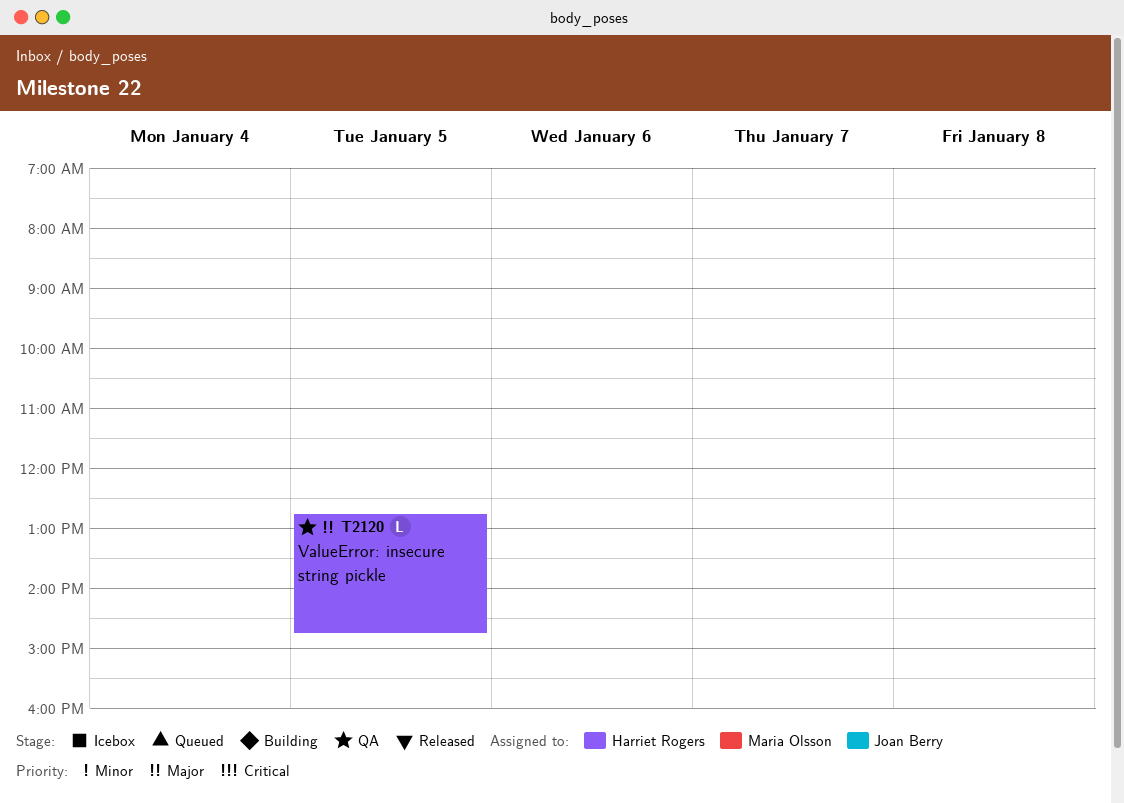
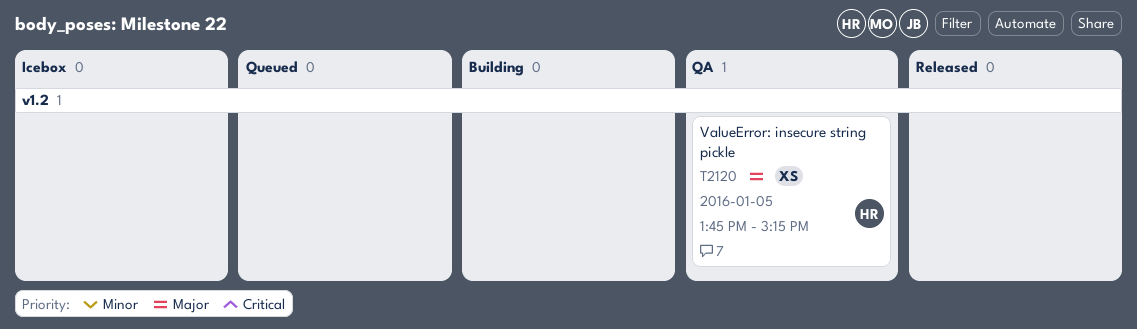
T2120, estimate: L -> XS
T2120, begins: 12:45 -> 13:45
T2120, ends: 14:45 -> 15:15

